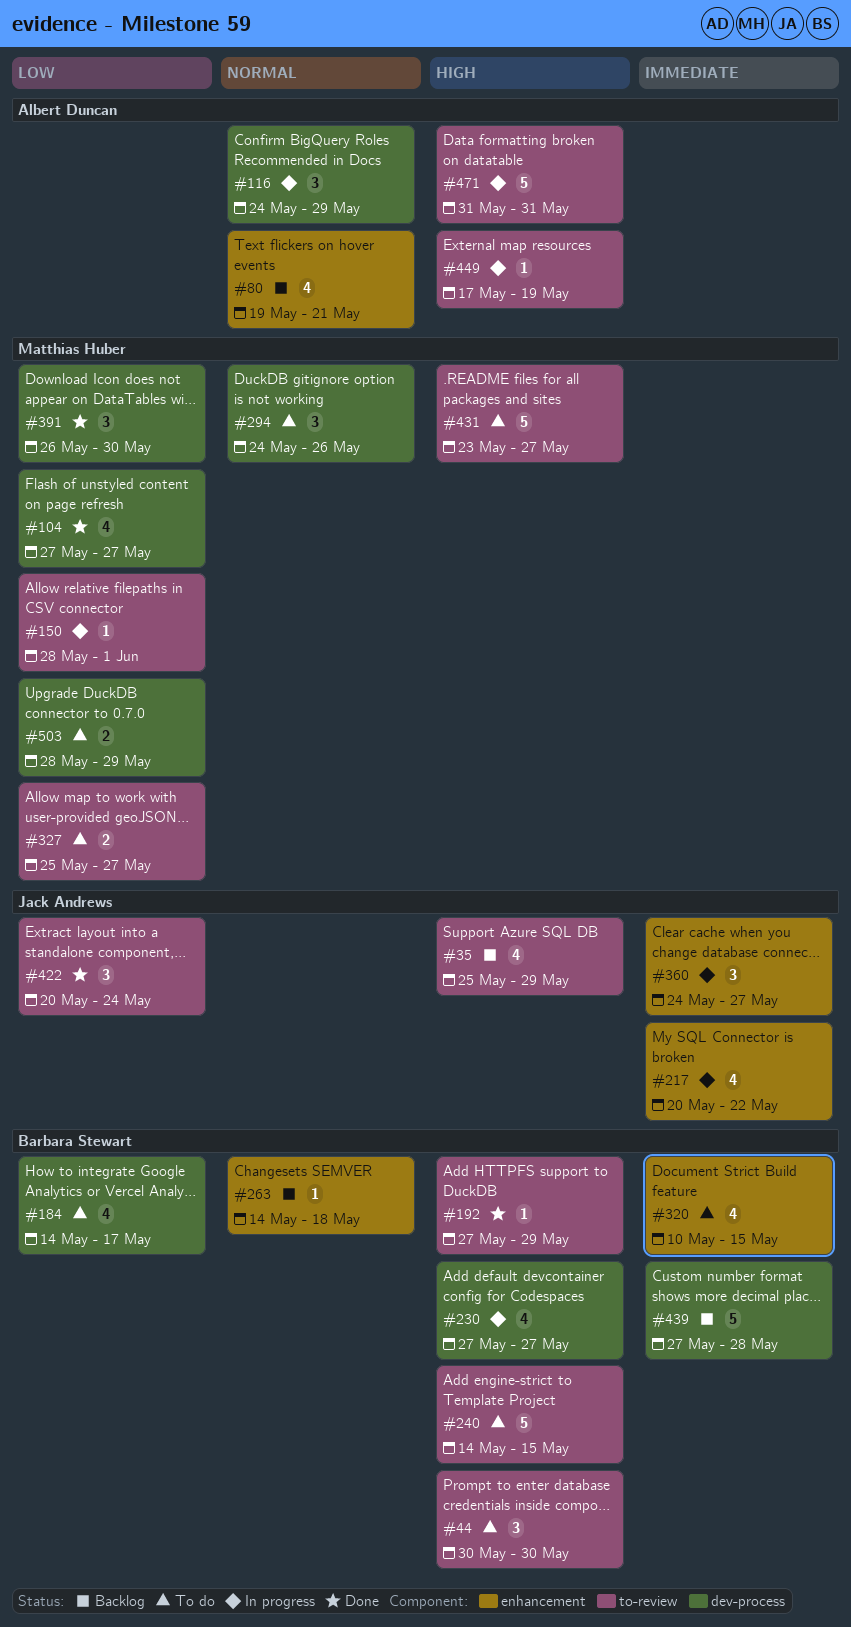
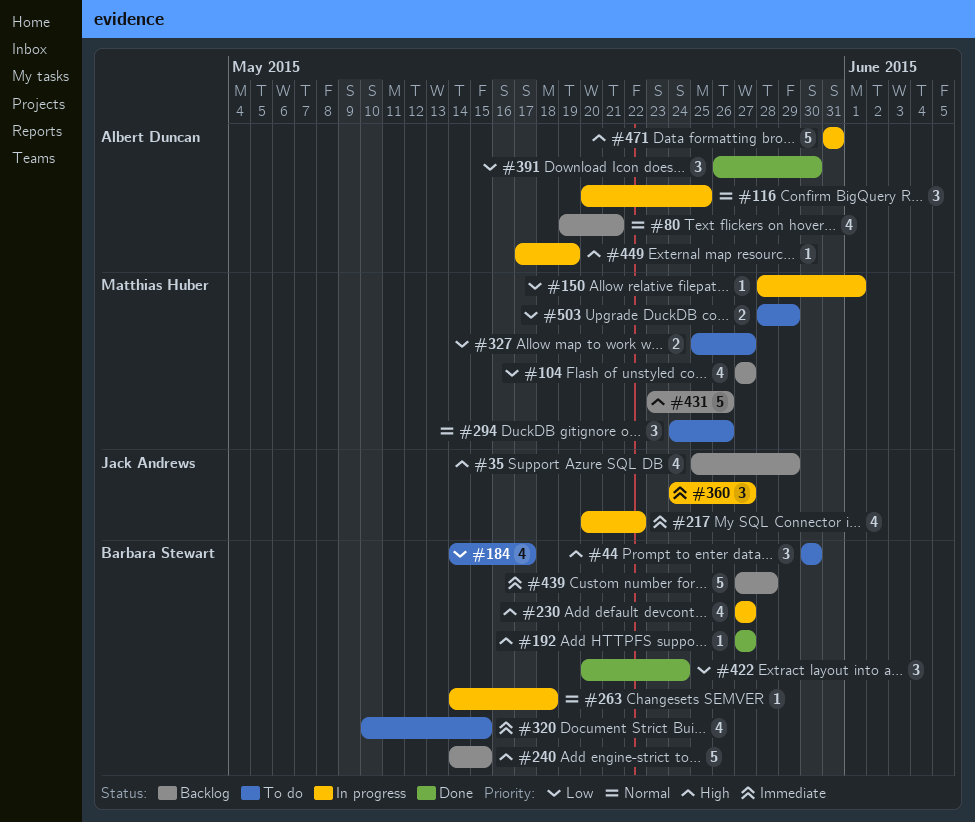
#104, status: Done -> Backlog
#116, start: May 24 -> May 20
#116, due: May 29 -> May 25
#192, due: May 29 -> May 27
#240, status: To do -> Backlog
#263, status: Backlog -> In progress
#391, owner: Matthias Huber -> Albert Duncan
#422, owner: Jack Andrews -> Barbara Stewart
#431, status: To do -> Backlog
#431, due: May 27 -> May 26

